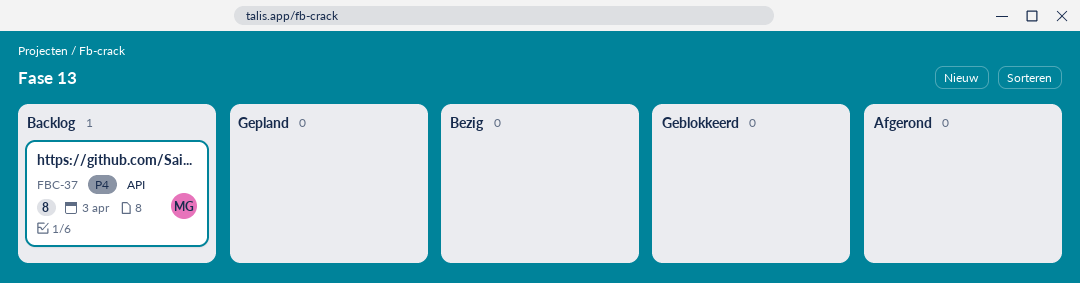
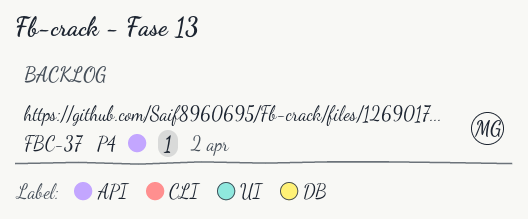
FBC-37, estimate: 8 -> 1
FBC-37, due: Apr 3 -> Apr 2

